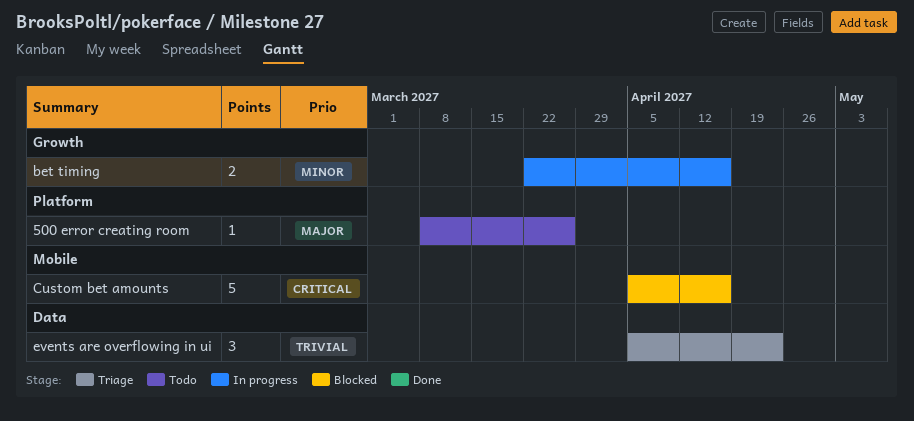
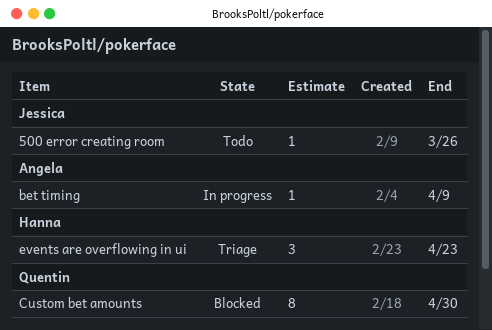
bet timing, estimate: 2 -> 1
bet timing, due: Apr 16 -> Apr 9
Custom bet amounts, estimate: 5 -> 8
Custom bet amounts, due: Apr 16 -> Apr 30

